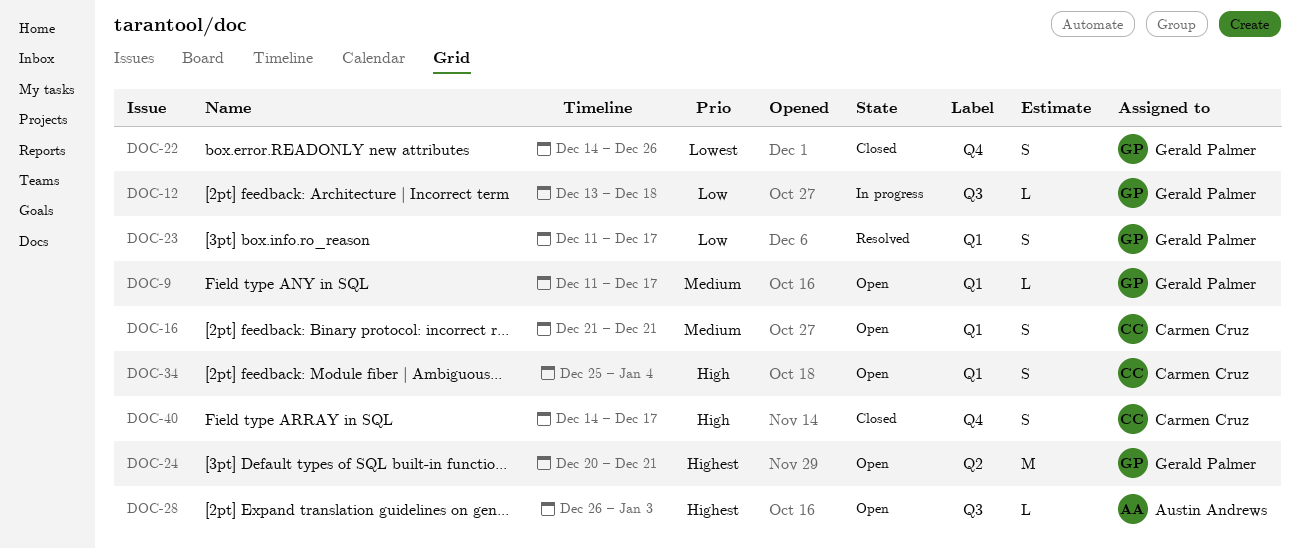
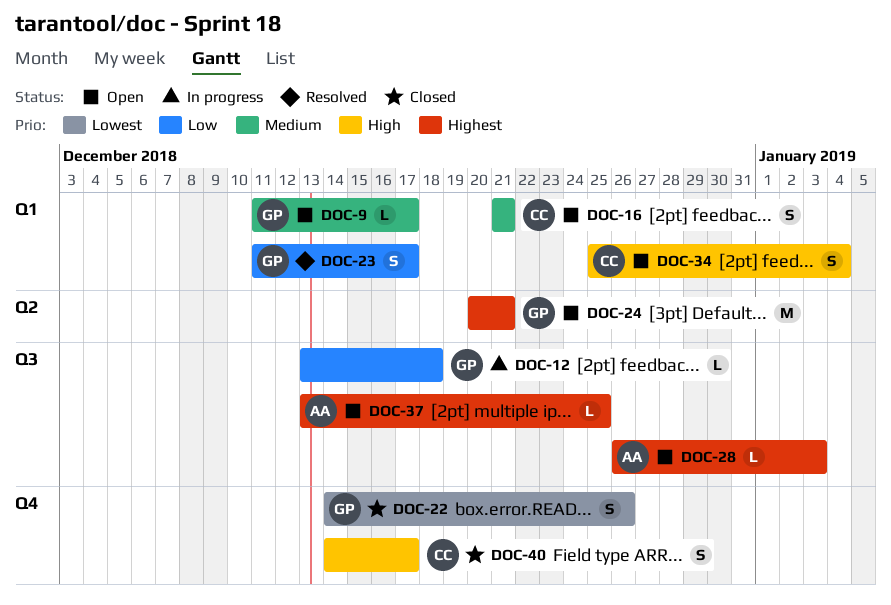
DOC-37: none -> present

